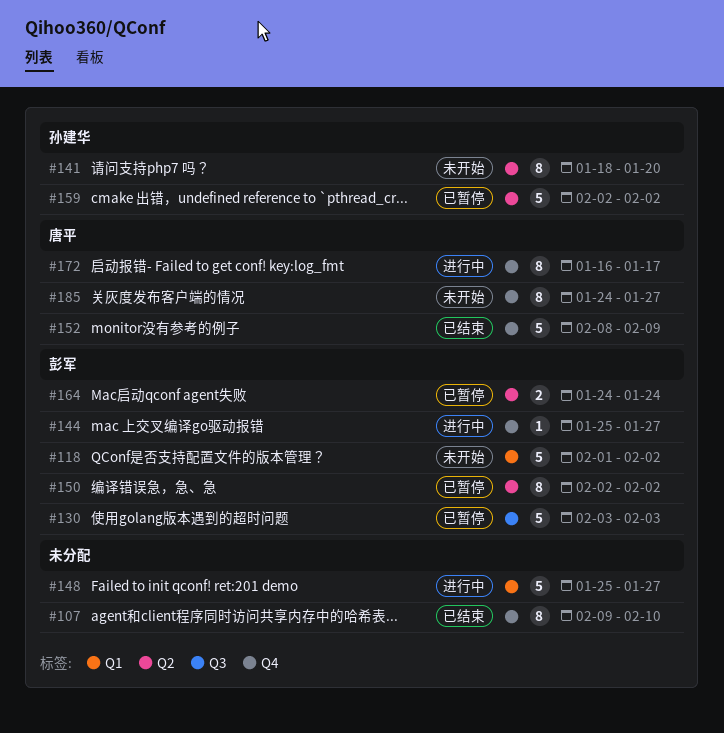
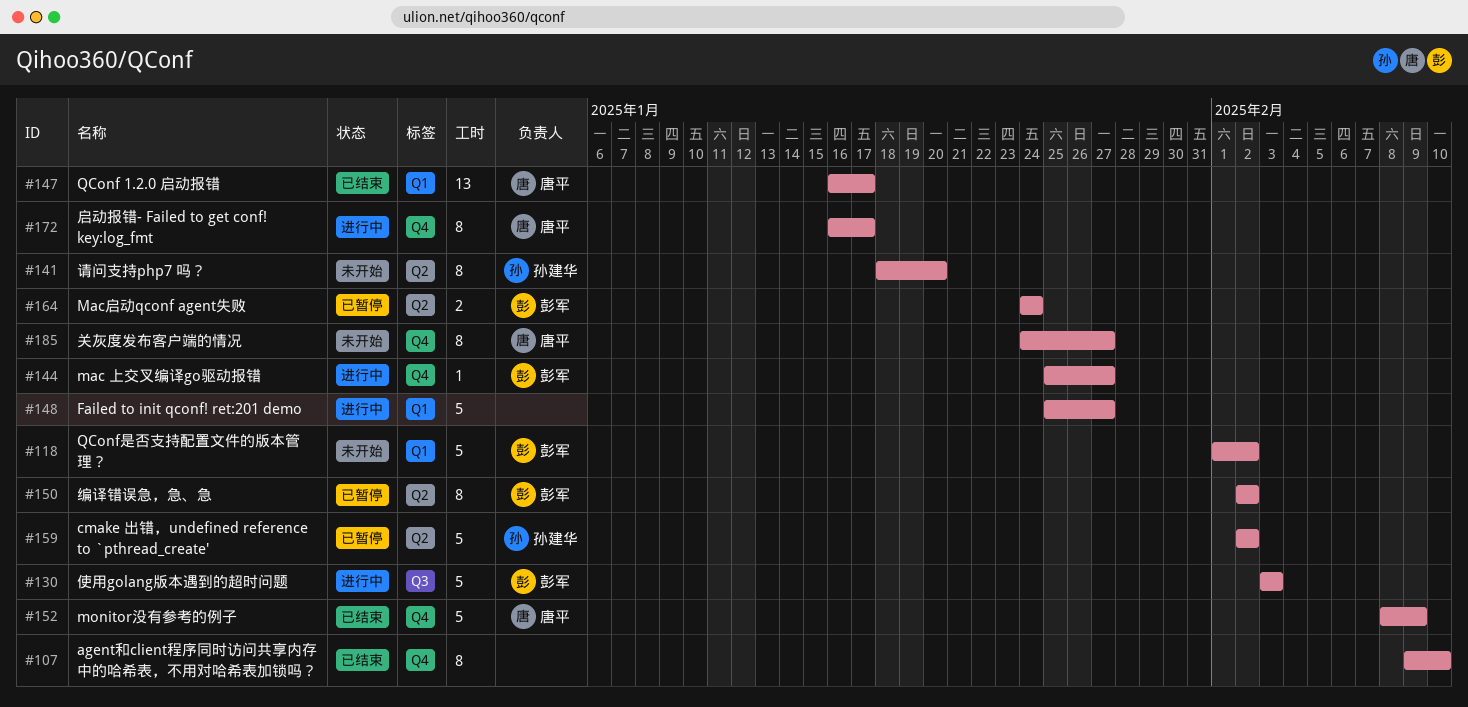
#130, status: 已暂停 -> 进行中
#147: none -> present

